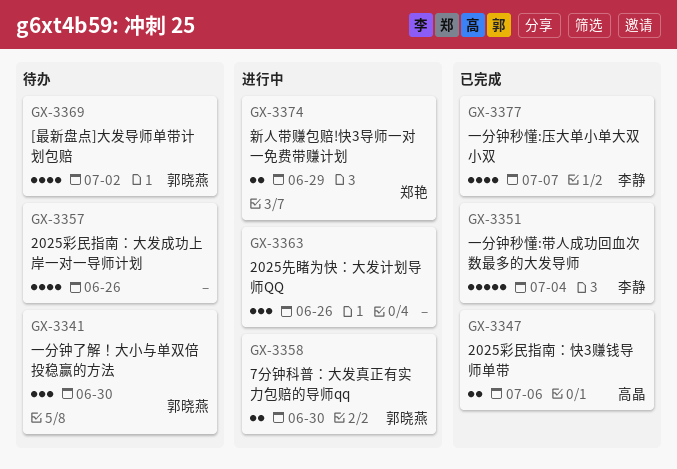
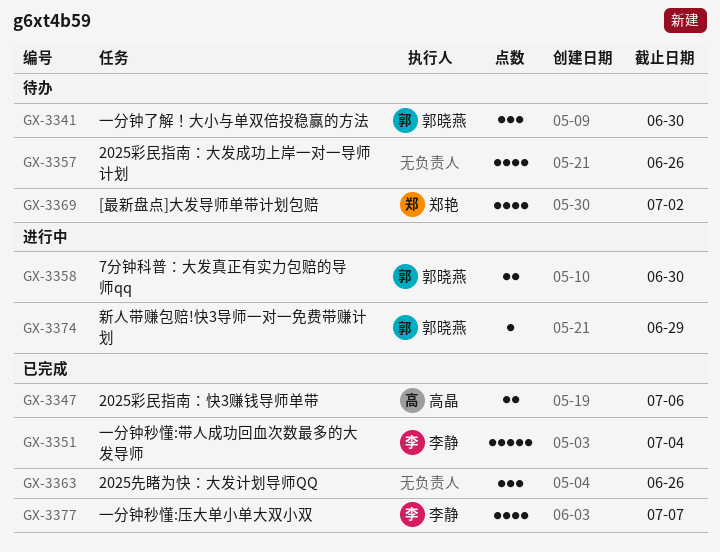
GX-3363, status: 进行中 -> 已完成
GX-3369, owner: 郭晓燕 -> 郑艳
GX-3374, owner: 郑艳 -> 郭晓燕
GX-3374, estimate: 2 -> 1

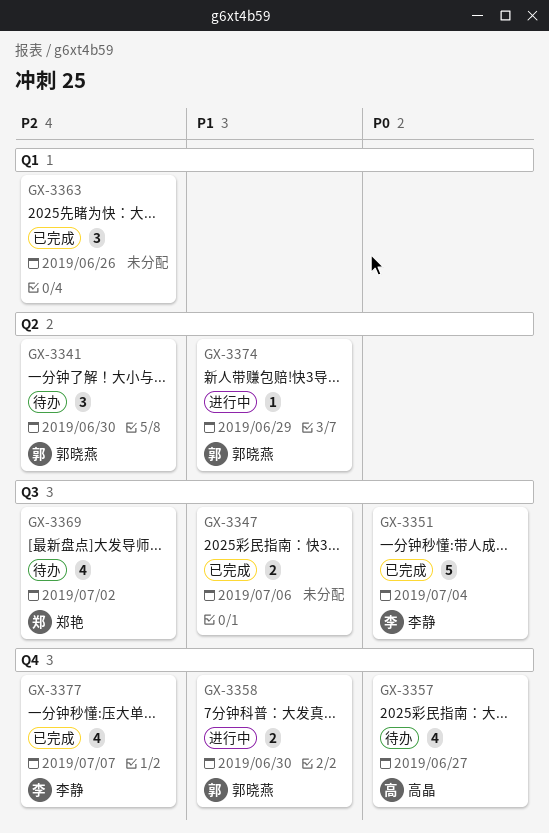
GX-3347, owner: 高晶 -> none
GX-3357, owner: none -> 高晶
GX-3357, due: Jun 26 -> Jun 27

